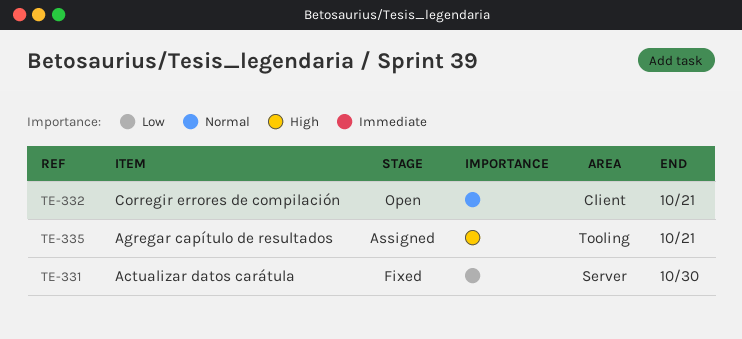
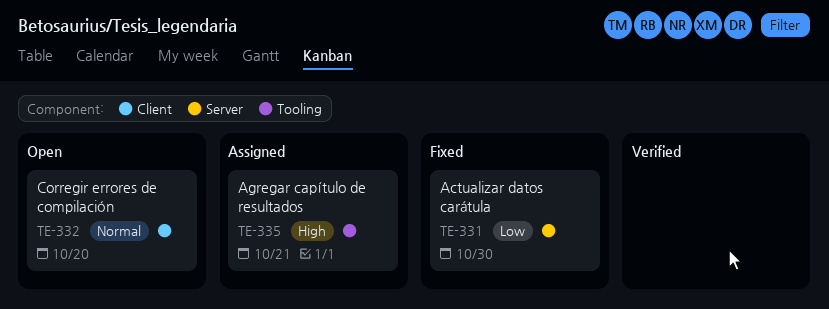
TE-332, due: Oct 21 -> Oct 20

